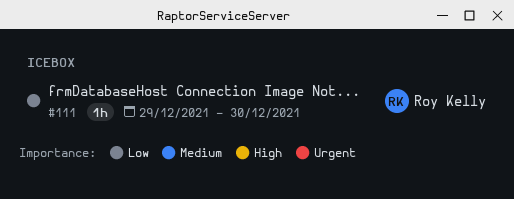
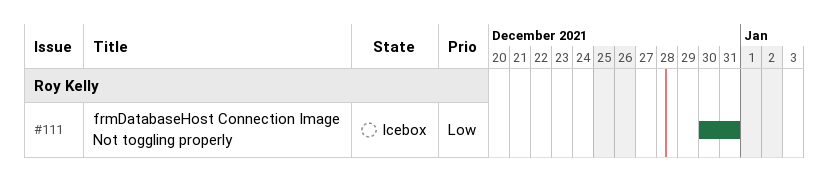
#111, start: Dec 29 -> Dec 30
#111, due: Dec 30 -> Dec 31

